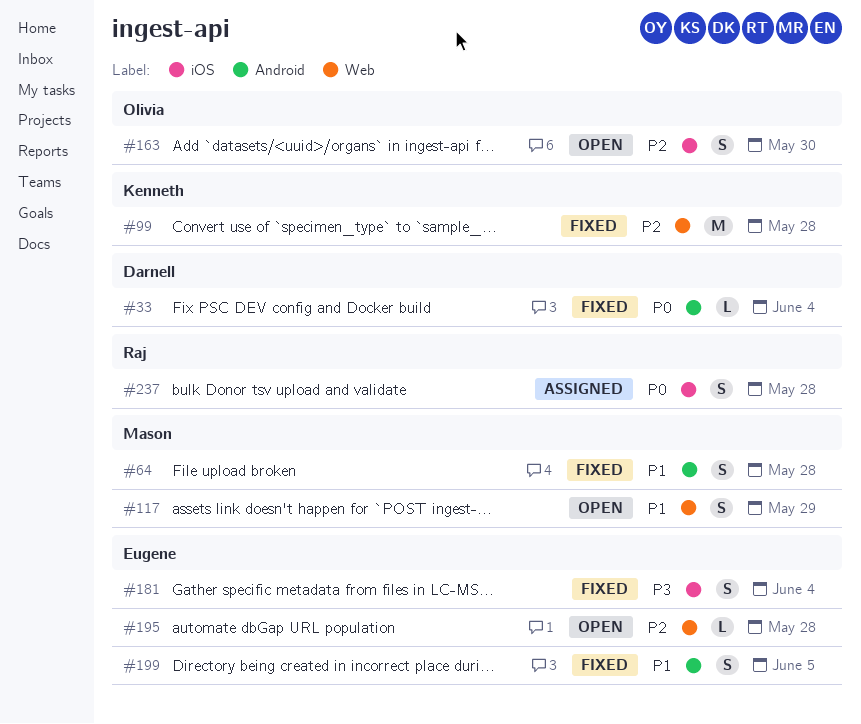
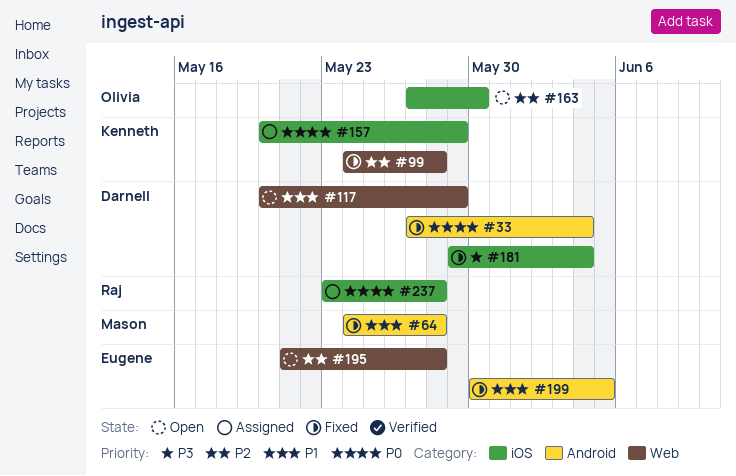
#117, owner: Mason -> Darnell
#157: none -> present
#181, owner: Eugene -> Darnell

